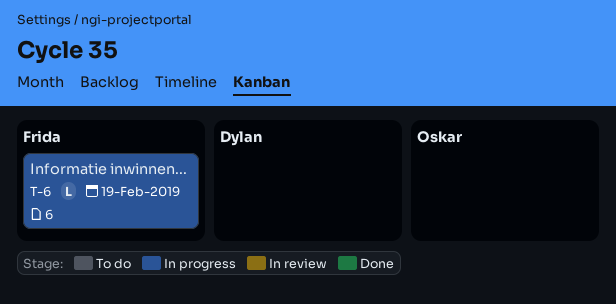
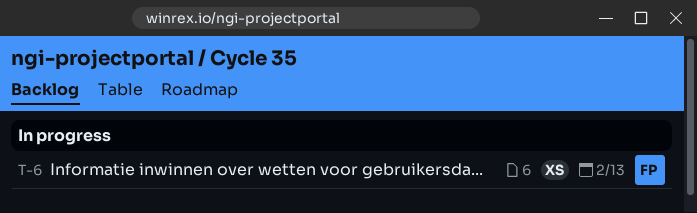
T-6, estimate: L -> XS
T-6, due: Feb 19 -> Feb 13

